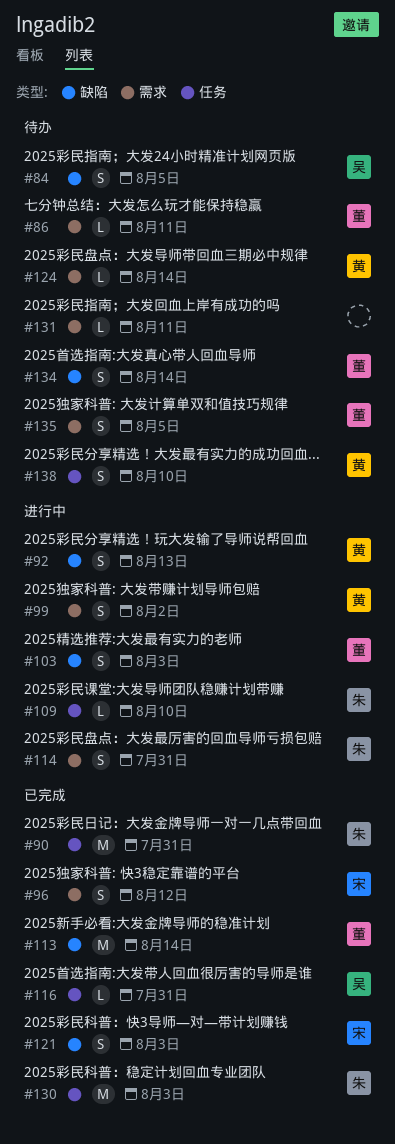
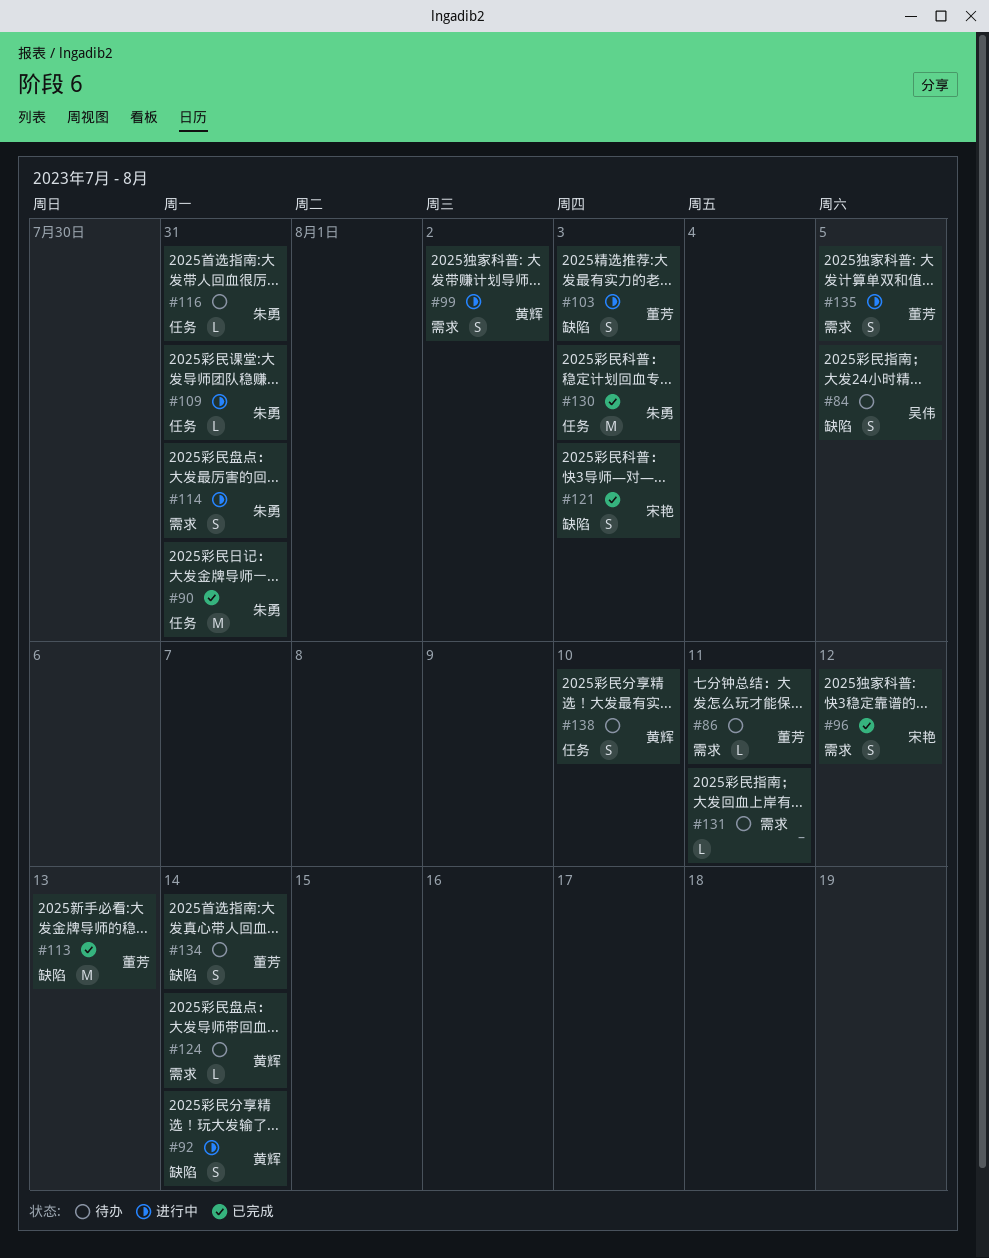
#92, due: Aug 13 -> Aug 14
#109, due: Aug 10 -> Jul 31
#113, due: Aug 14 -> Aug 13
#116, status: 已完成 -> 待办
#116, owner: 吴伟 -> 朱勇
#135, status: 待办 -> 进行中

